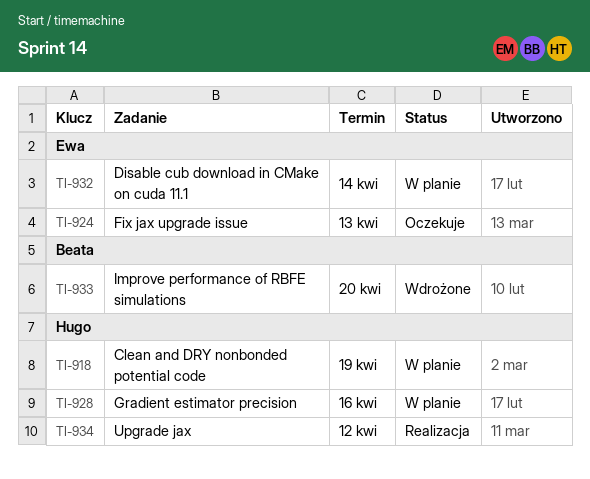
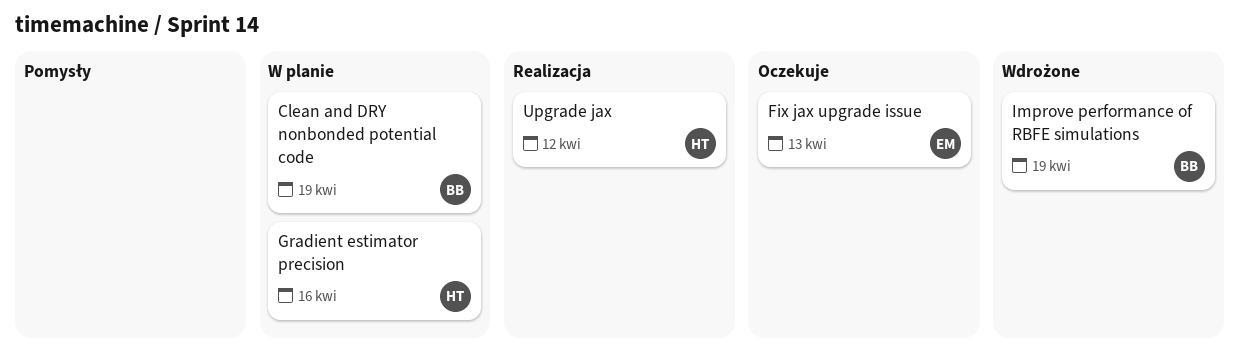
Clean and DRY nonbonded potential code, owner: Hugo -> Beata
Disable cub download in CMake on cuda 11.1: present -> none
Improve performance of RBFE simulations, due: Apr 20 -> Apr 19

